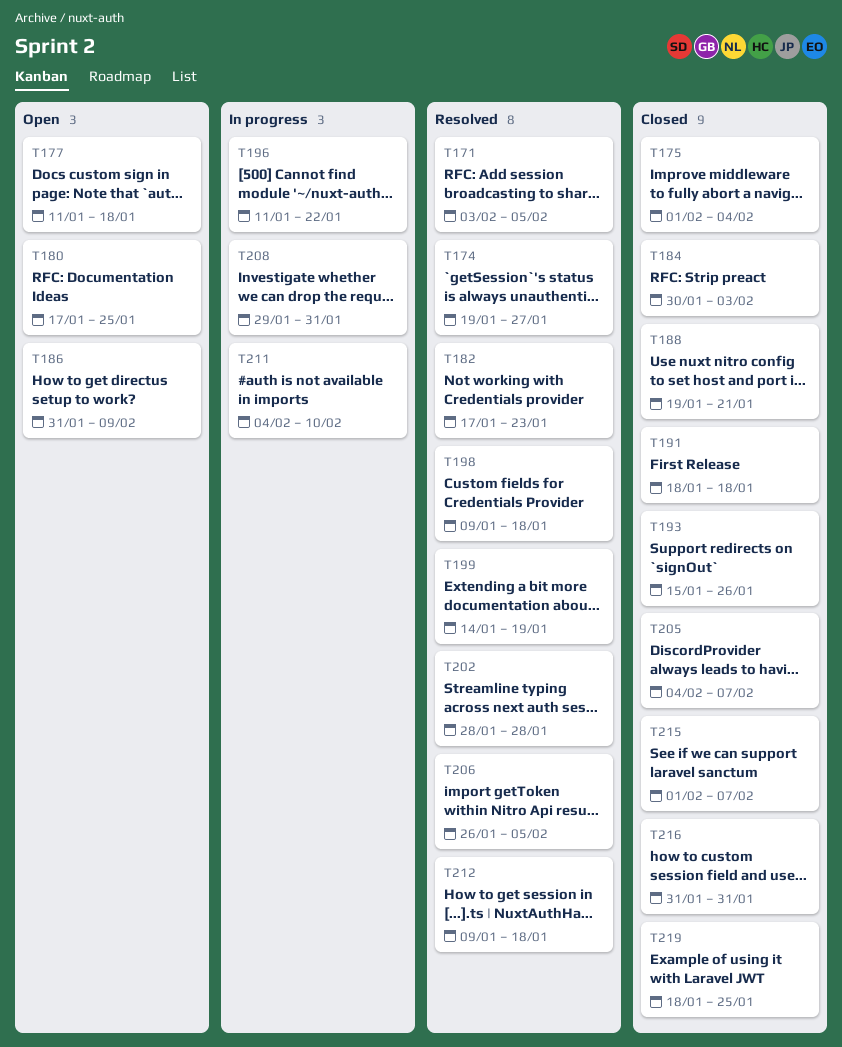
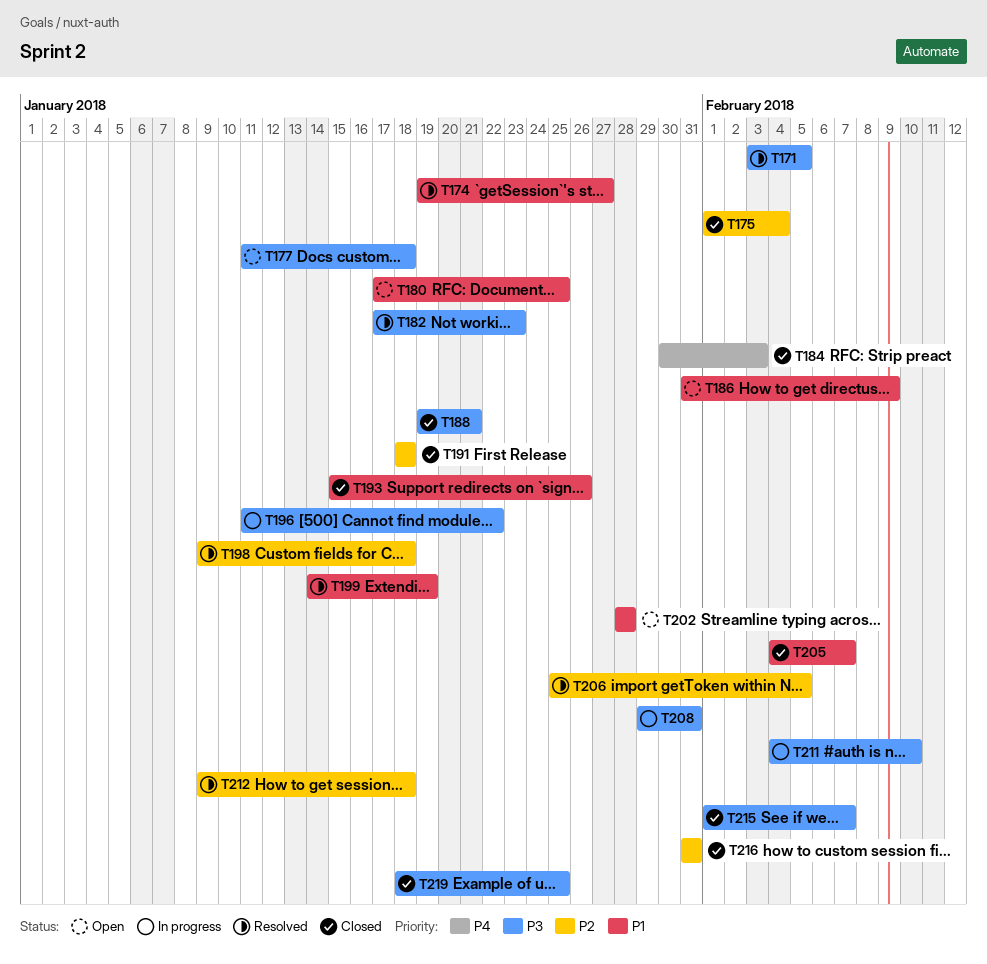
T202, status: Resolved -> Open
T206, start: Jan 26 -> Jan 25

